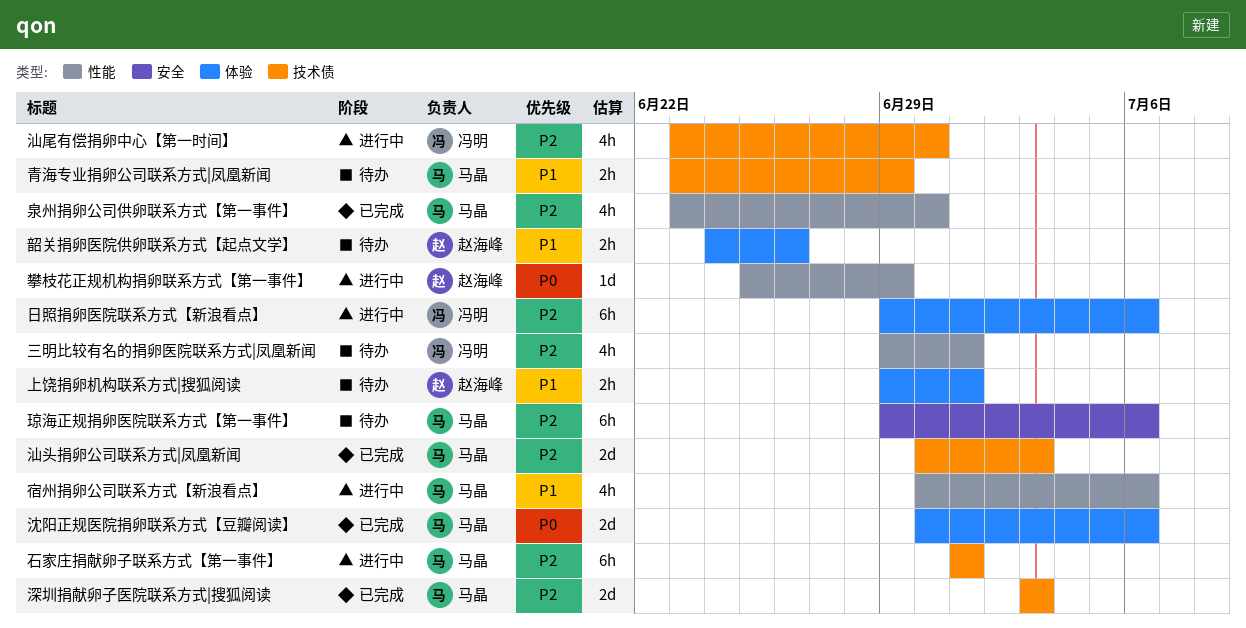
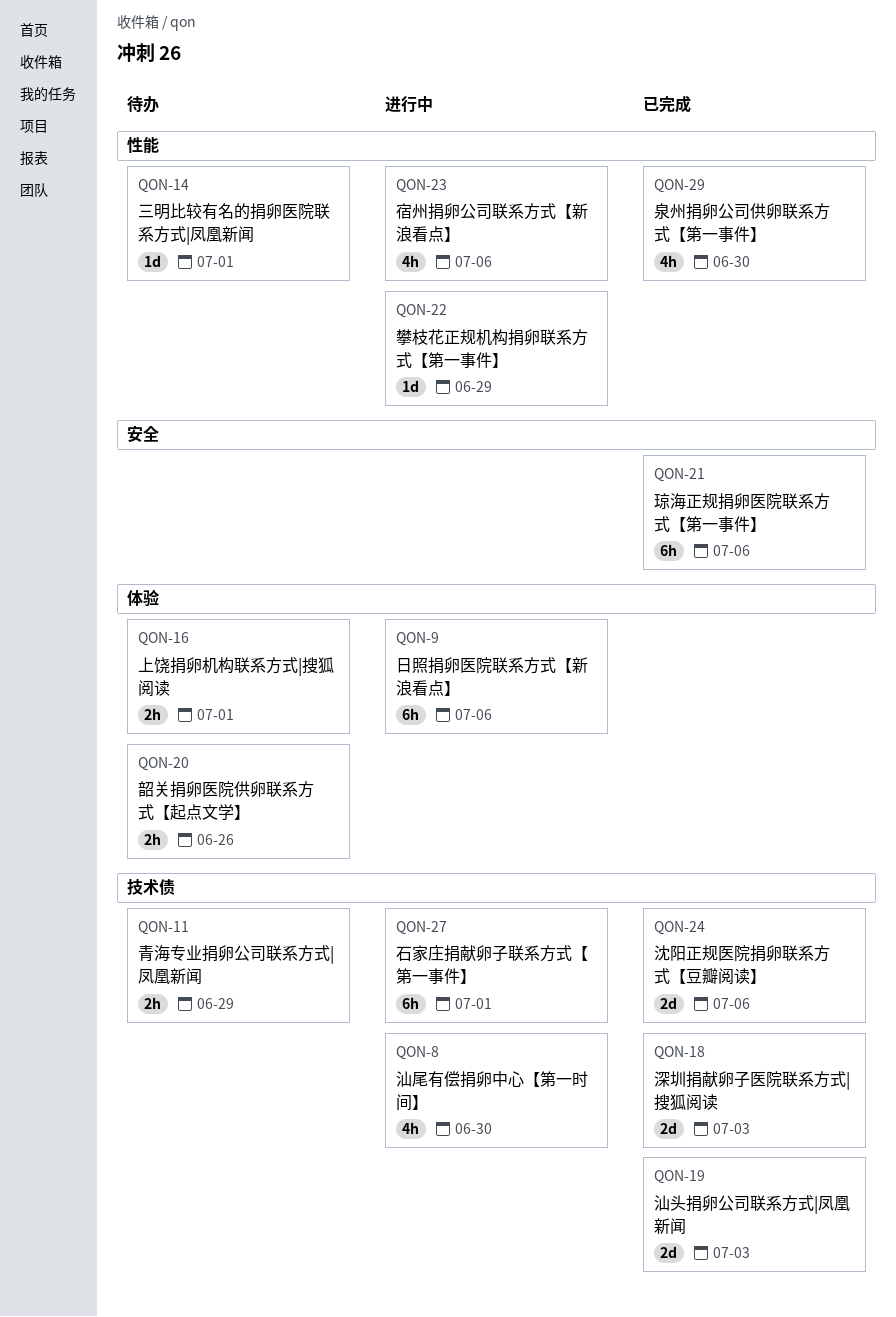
三明比较有名的捐卵医院联系方式|凤凰新闻, estimate: 4h -> 1d
沈阳正规医院捐卵联系方式【豆瓣阅读】, label: 体验 -> 技术债
琼海正规捐卵医院联系方式【第一事件】, status: 待办 -> 已完成

